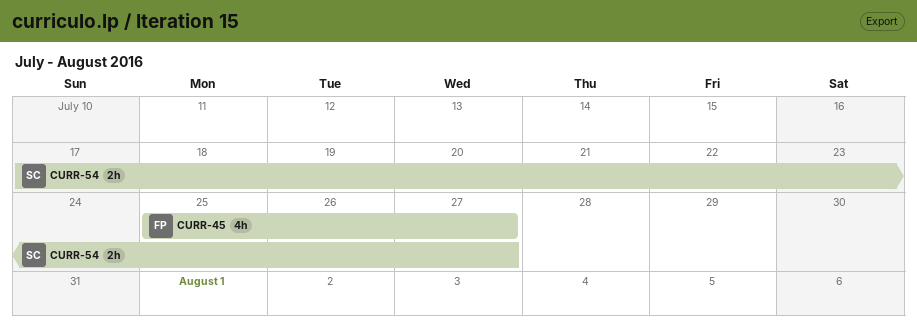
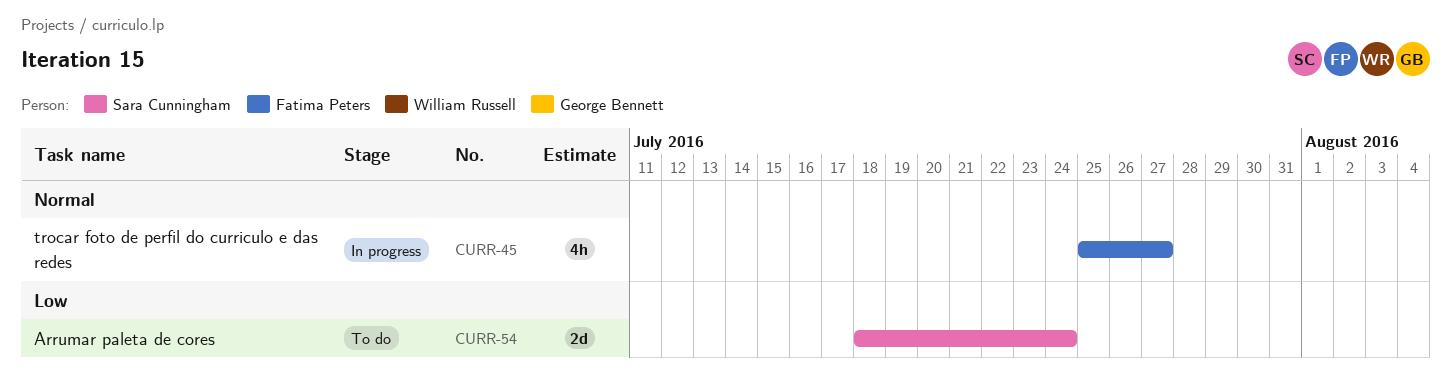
CURR-54, estimate: 2h -> 2d
CURR-54, start: Jul 17 -> Jul 18
CURR-54, due: Jul 27 -> Jul 24

